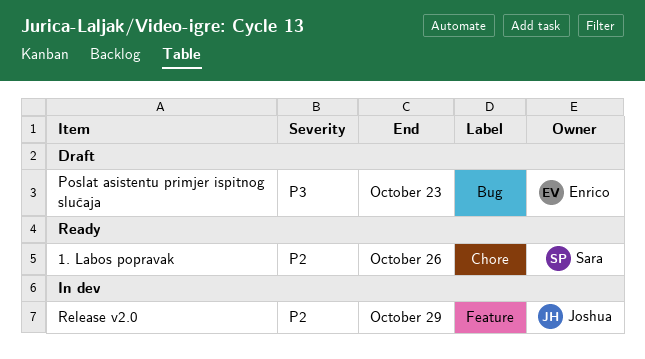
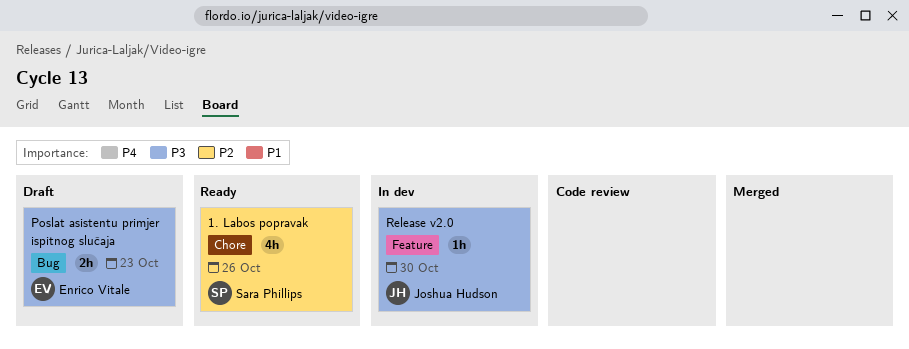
Release v2.0, priority: P2 -> P3
Release v2.0, due: Oct 29 -> Oct 30

